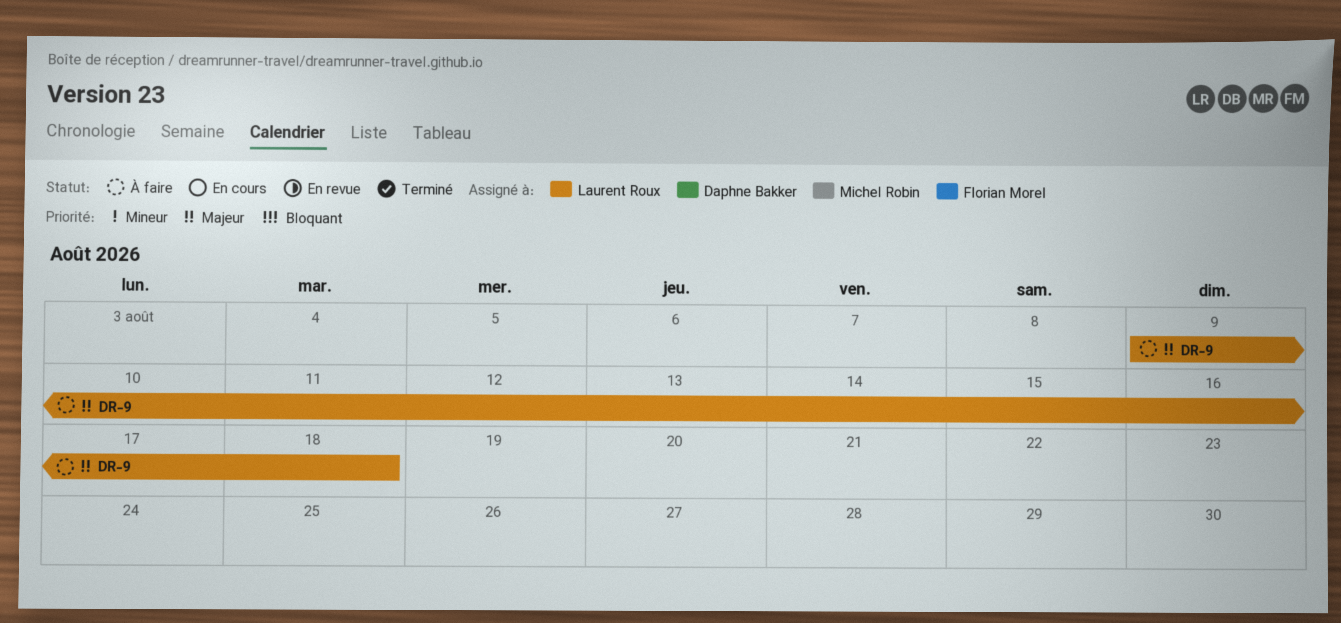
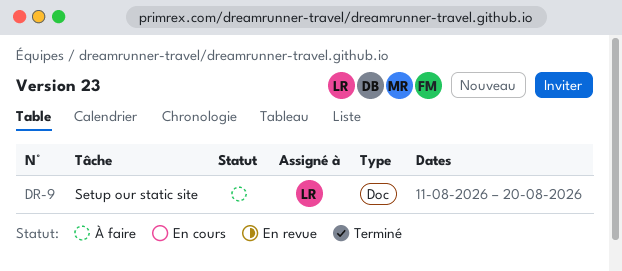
DR-9, start: Aug 9 -> Aug 11
DR-9, due: Aug 18 -> Aug 20

